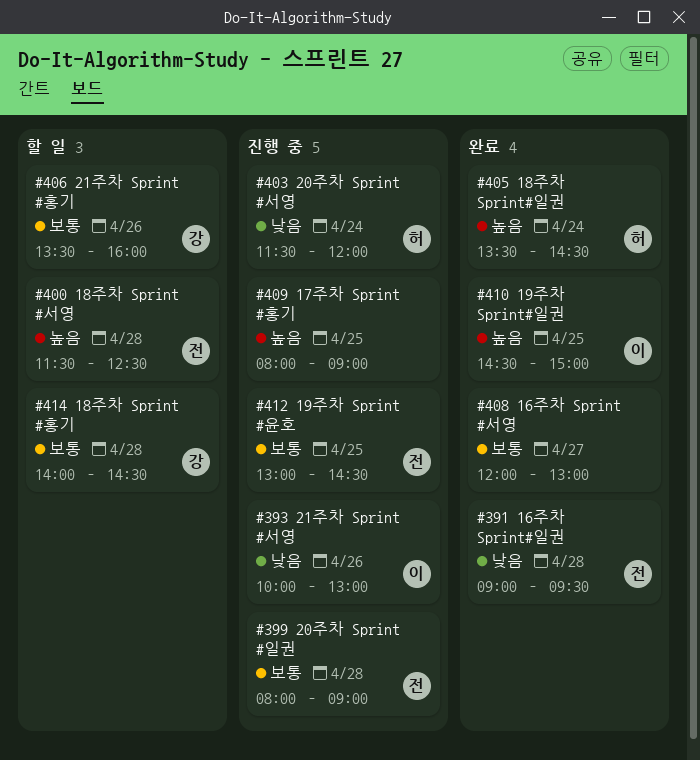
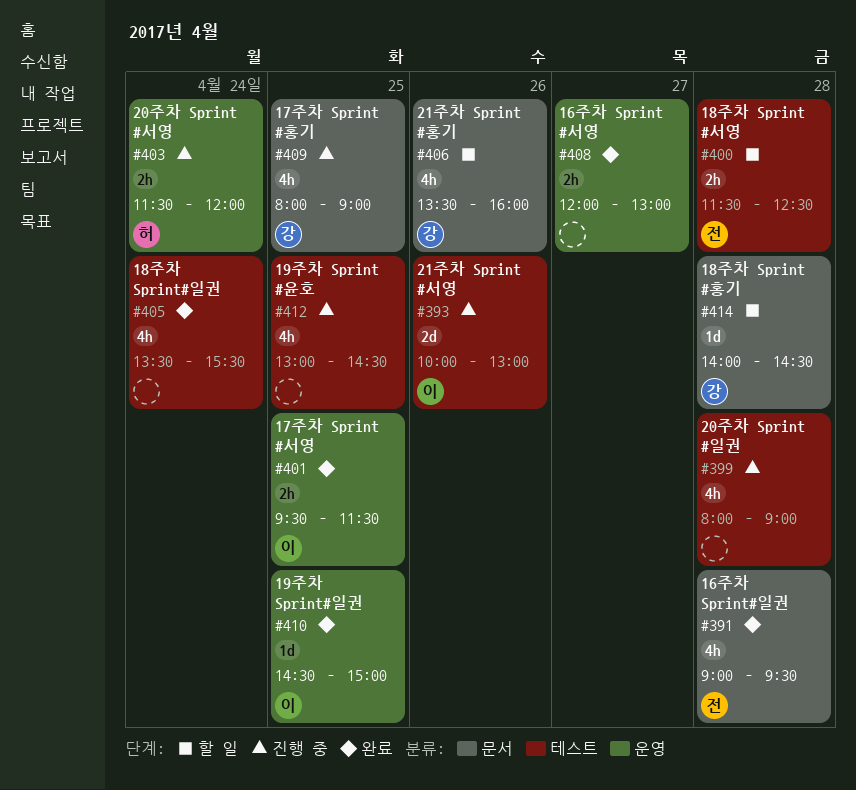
#399, owner: 전 -> none
#401: none -> present
#405, owner: 허 -> none
#405, ends: 14:30 -> 15:30
#409, owner: none -> 강
#412, owner: 전 -> none

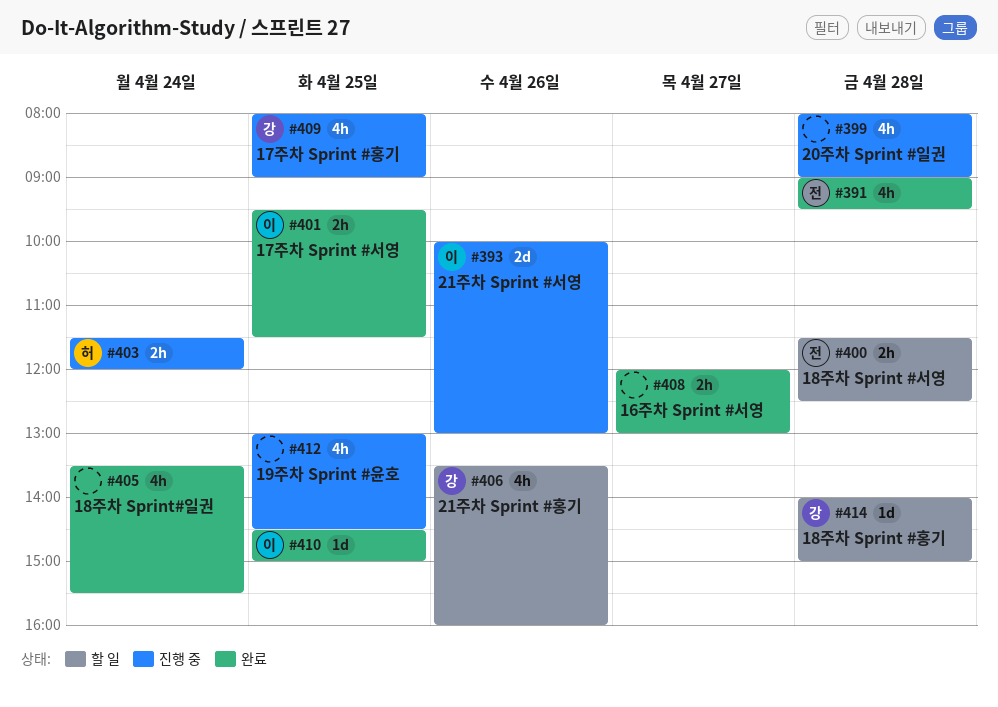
#414, ends: 14:30 -> 15:00

